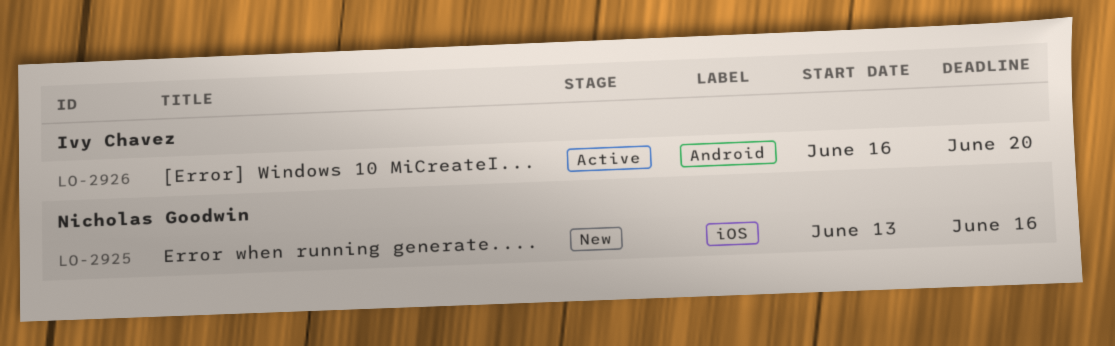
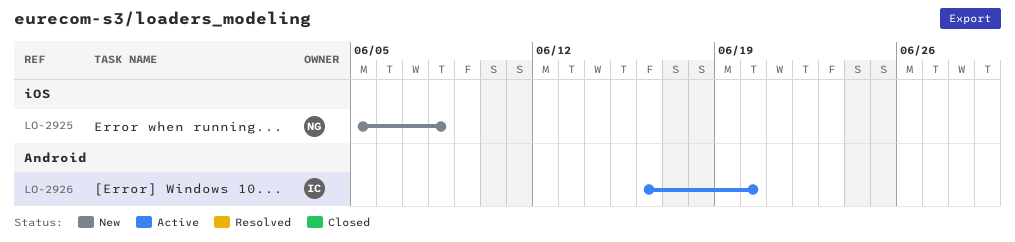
LO-2925, start: Jun 13 -> Jun 5
LO-2925, due: Jun 16 -> Jun 8

